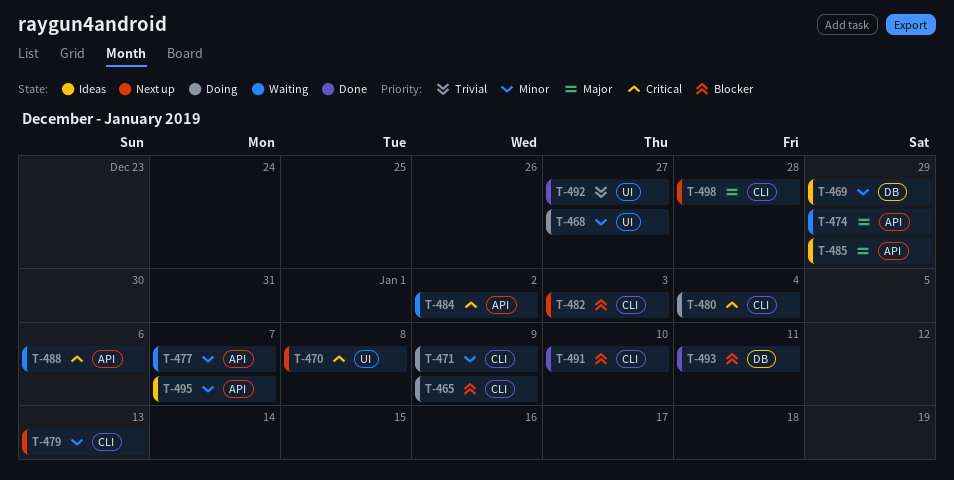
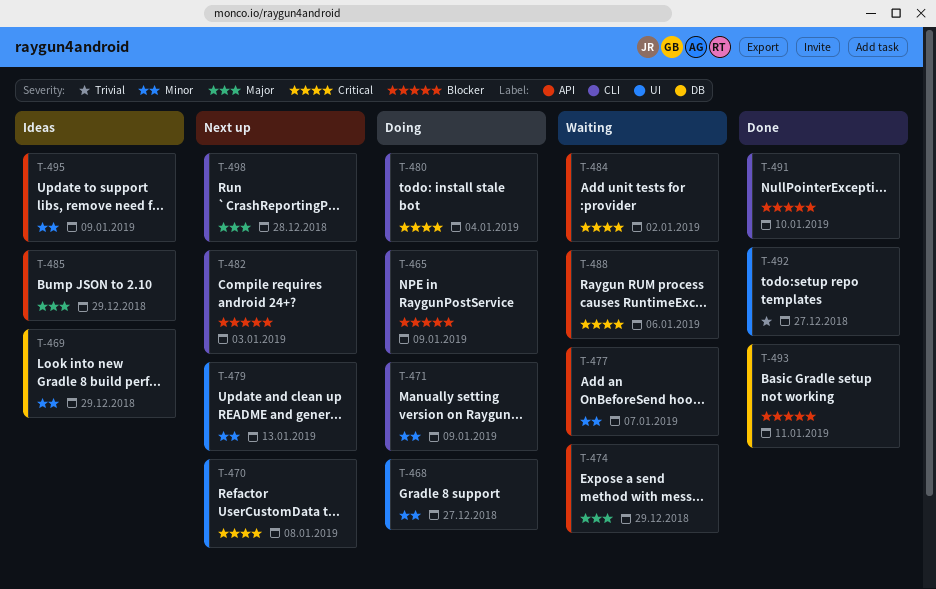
T-479, label: CLI -> UI
T-495, due: Jan 7 -> Jan 9

